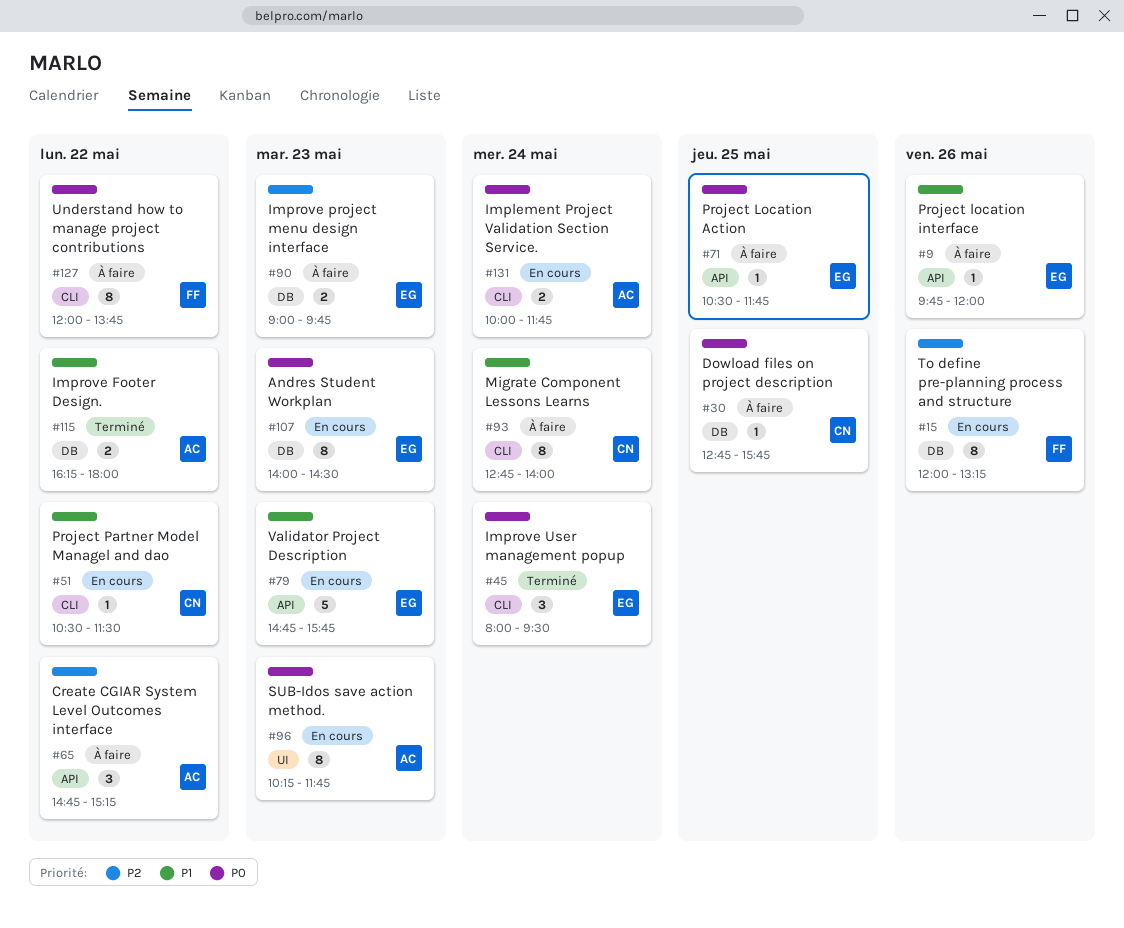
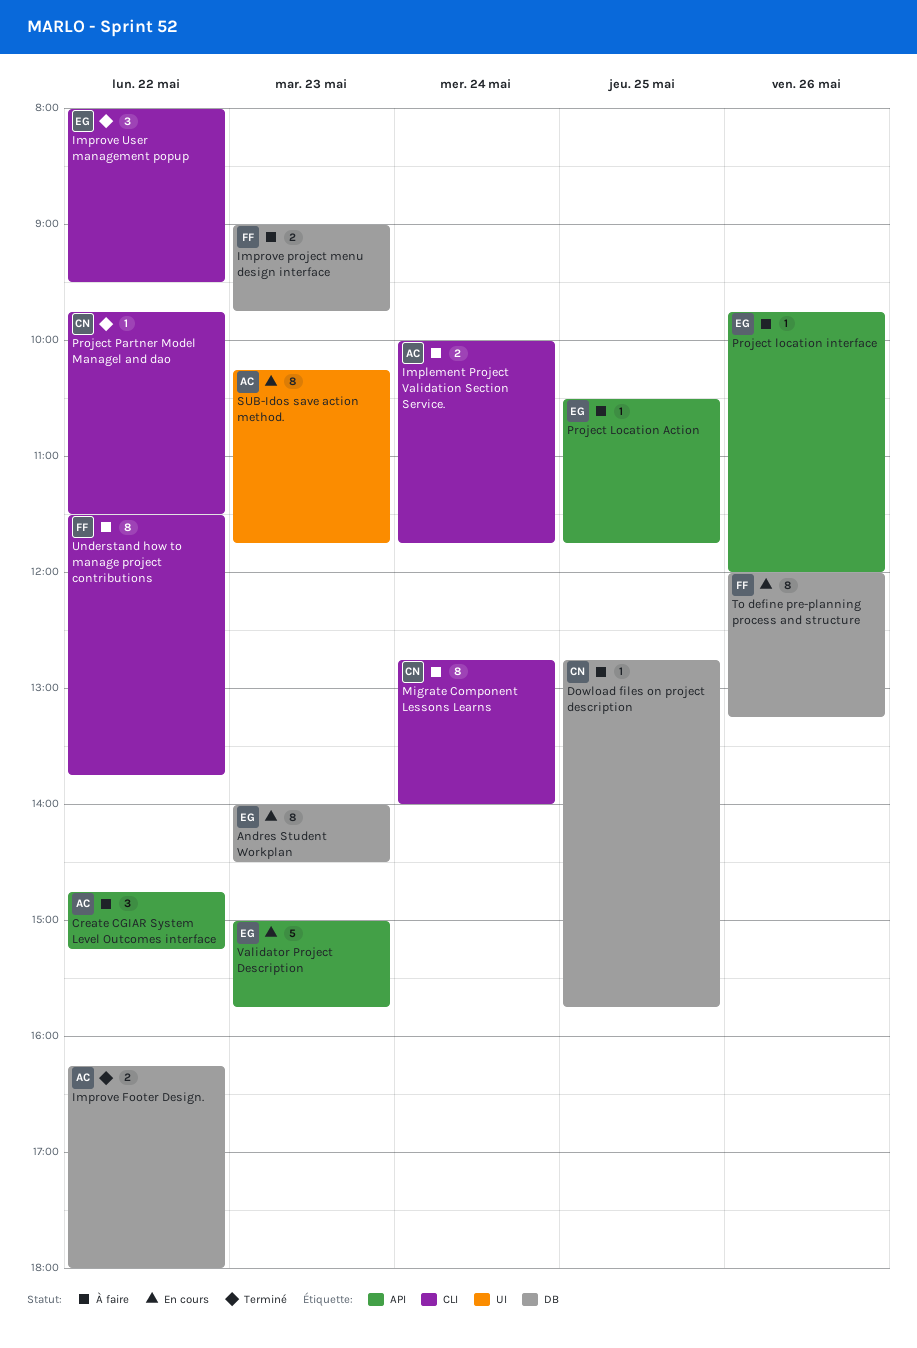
Implement Project Validation Section Service., status: En cours -> À faire
Improve project menu design interface, owner: EG -> FF
Improve User management popup, day: May 24 -> May 22
Project Partner Model Managel and dao, status: En cours -> Terminé
Project Partner Model Managel and dao, begins: 10:30 -> 09:45
Understand how to manage project contributions, begins: 12:00 -> 11:30
Validator Project Description, begins: 14:45 -> 15:00

